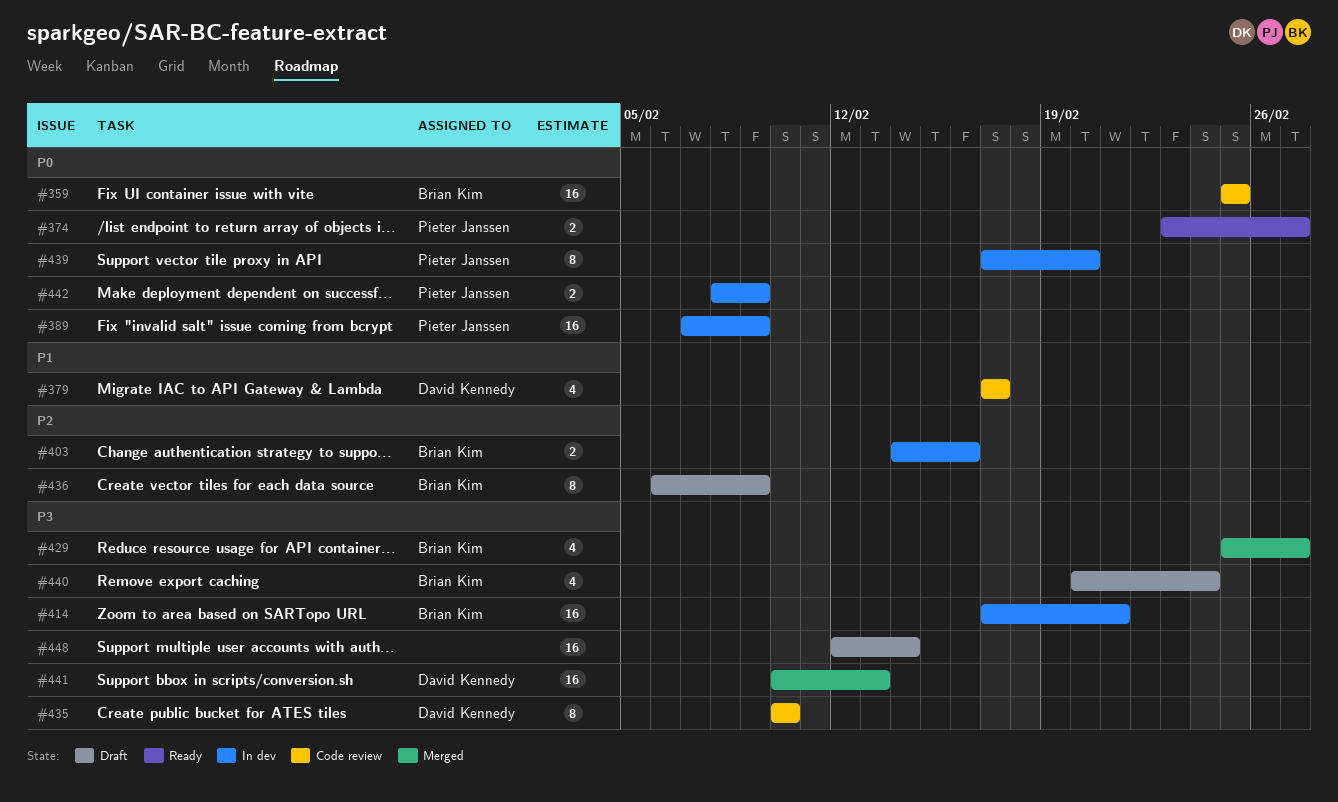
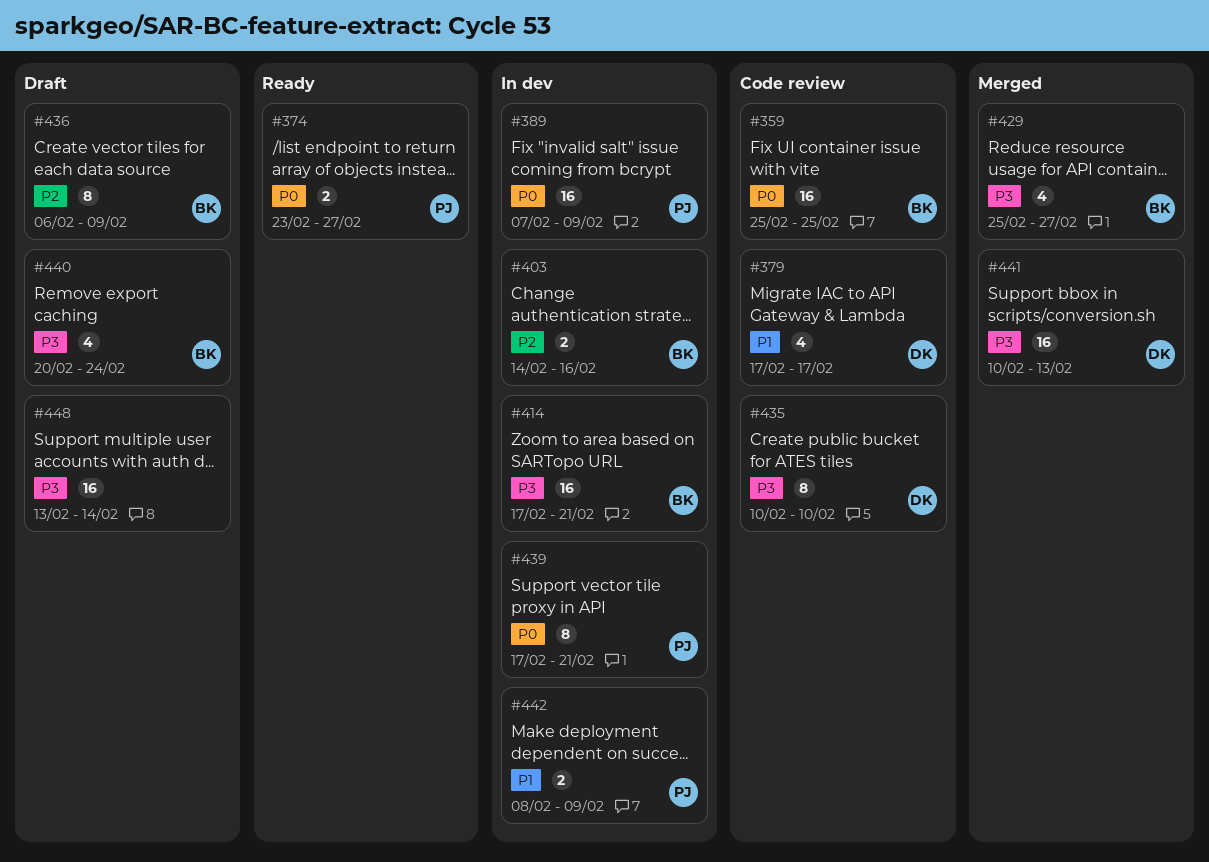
#439, due: Feb 20 -> Feb 21
#442, priority: P0 -> P1
#448, start: Feb 12 -> Feb 13

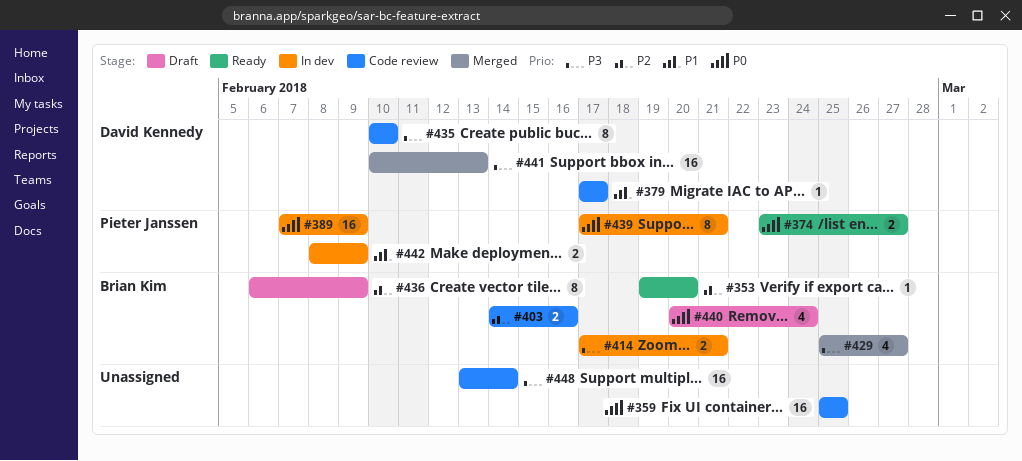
#353: none -> present
#359, owner: Brian Kim -> none
#379, estimate: 4 -> 1
#403, status: In dev -> Code review
#414, estimate: 16 -> 2
#440, priority: P3 -> P0
#448, status: Draft -> Code review

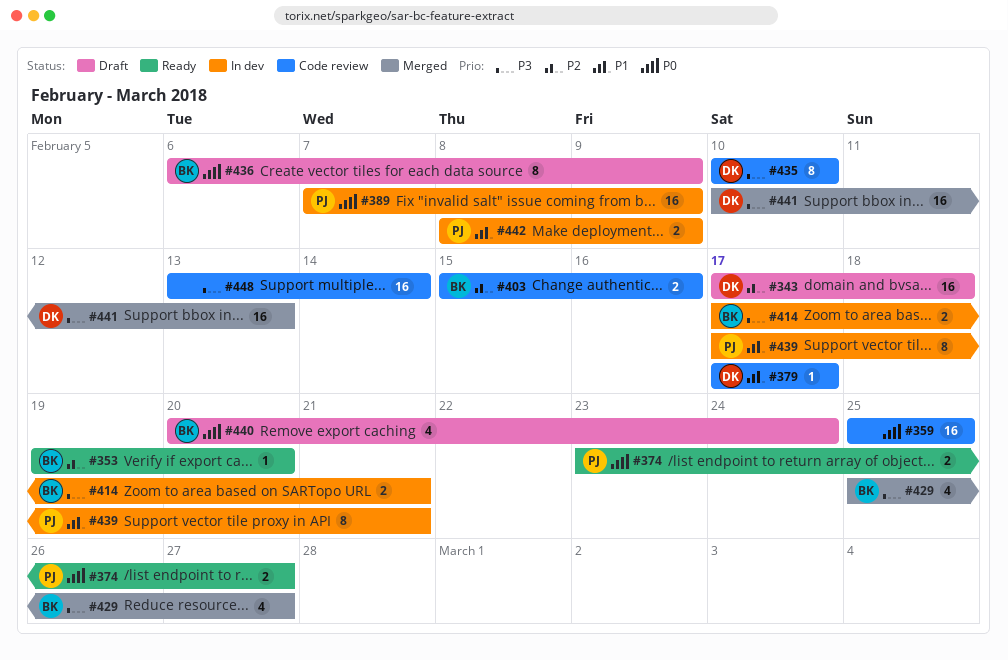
#343: none -> present
#403, start: Feb 14 -> Feb 15
#436, priority: P2 -> P0
#439, priority: P0 -> P1

